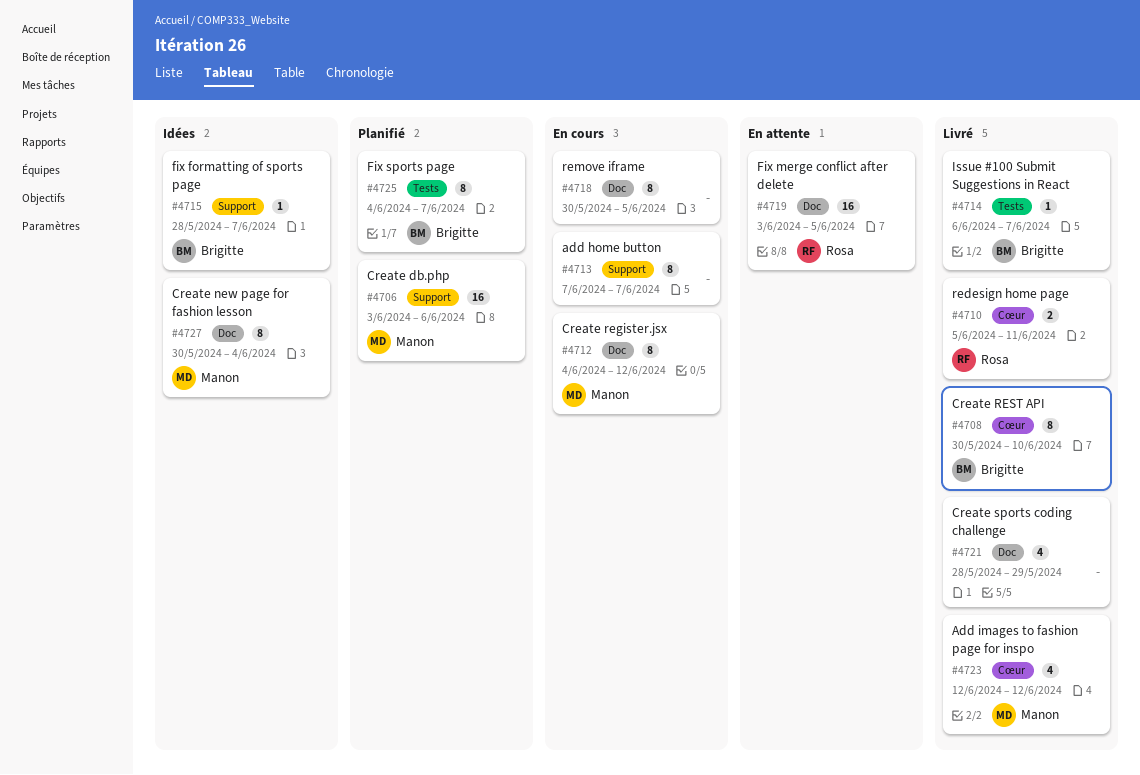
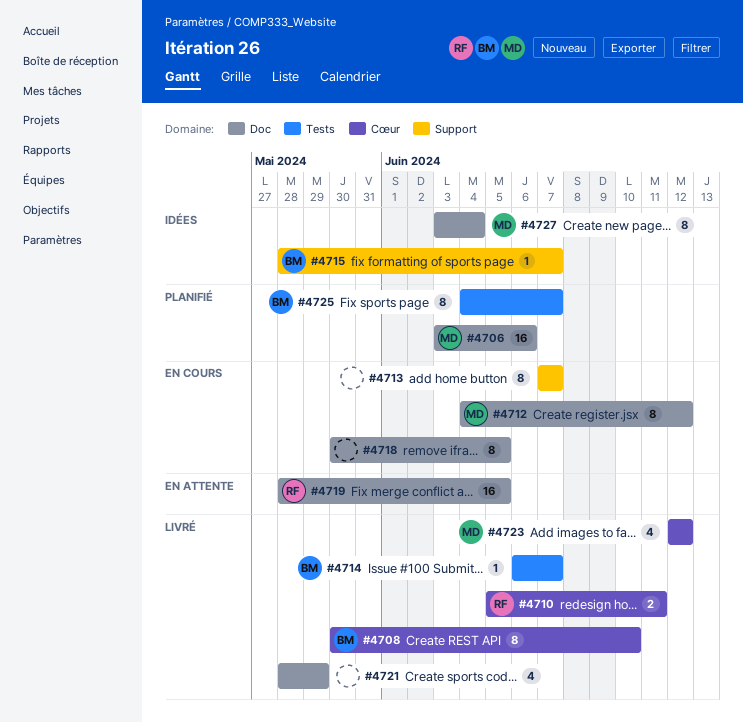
#4706, label: Support -> Doc
#4719, start: Jun 3 -> May 28
#4727, start: May 30 -> Jun 3

